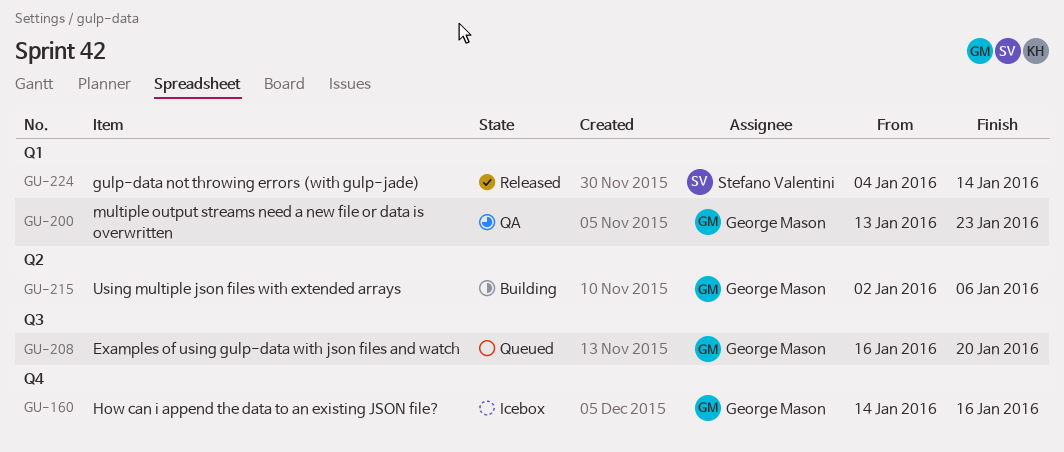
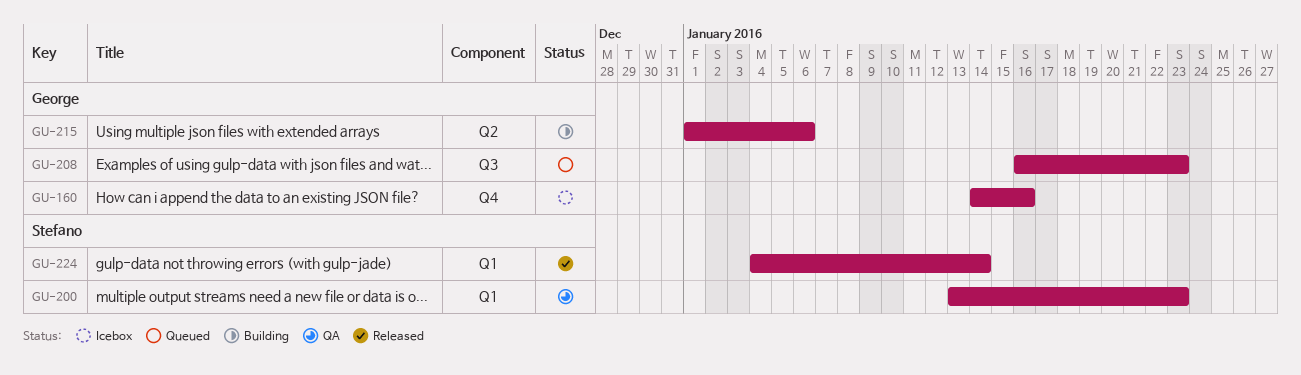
GU-200, owner: George Mason -> Stefano Valentini
GU-208, due: Jan 20 -> Jan 23
GU-215, start: Jan 2 -> Jan 1

